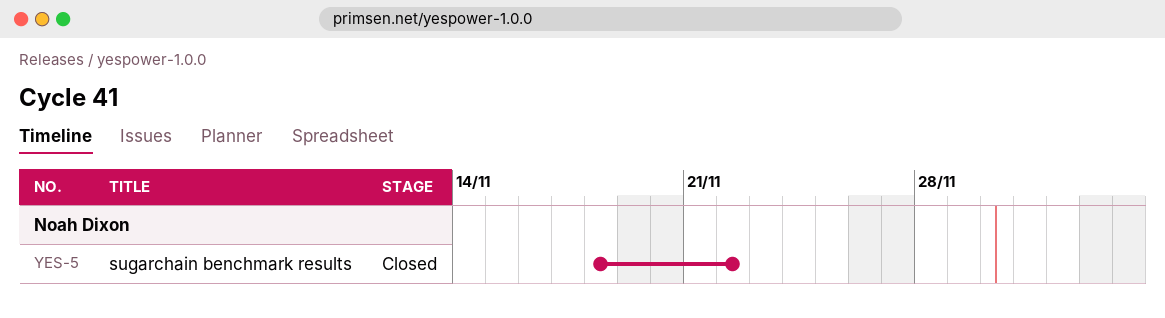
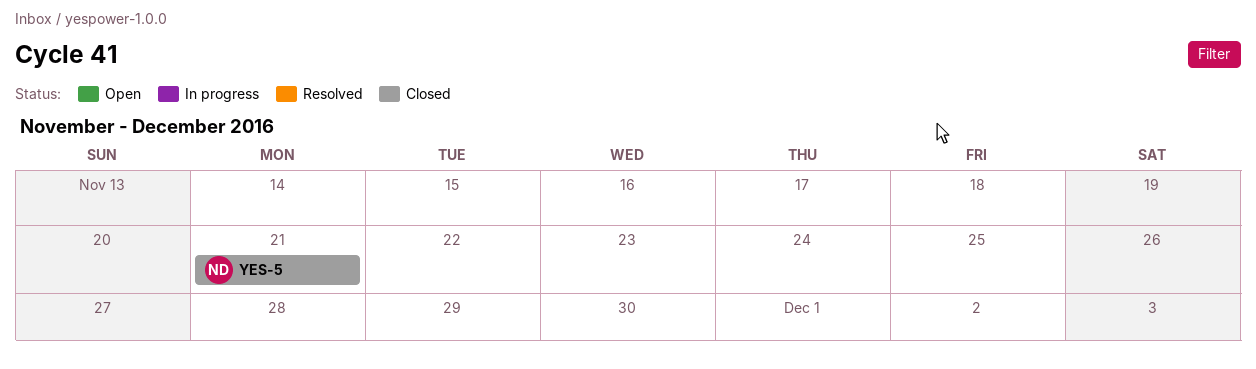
YES-5, start: Nov 18 -> Nov 21
YES-5, due: Nov 22 -> Nov 21

